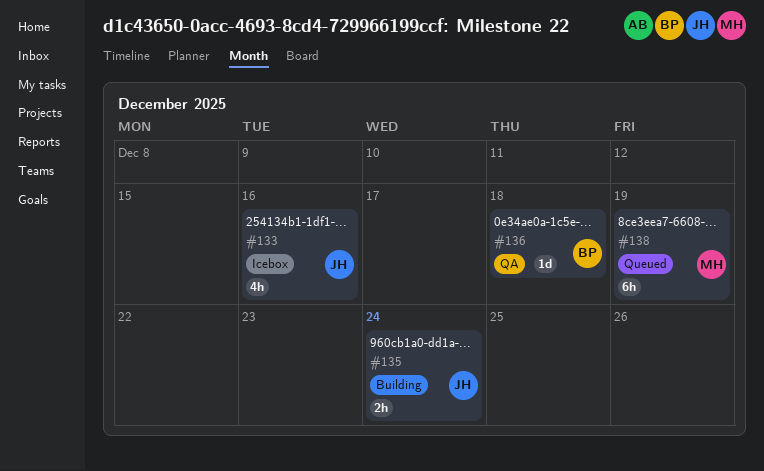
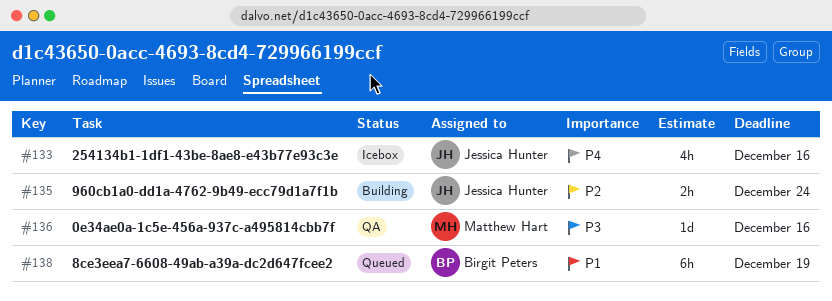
#136, owner: Birgit Peters -> Matthew Hart
#136, due: Dec 18 -> Dec 16
#138, owner: Matthew Hart -> Birgit Peters

